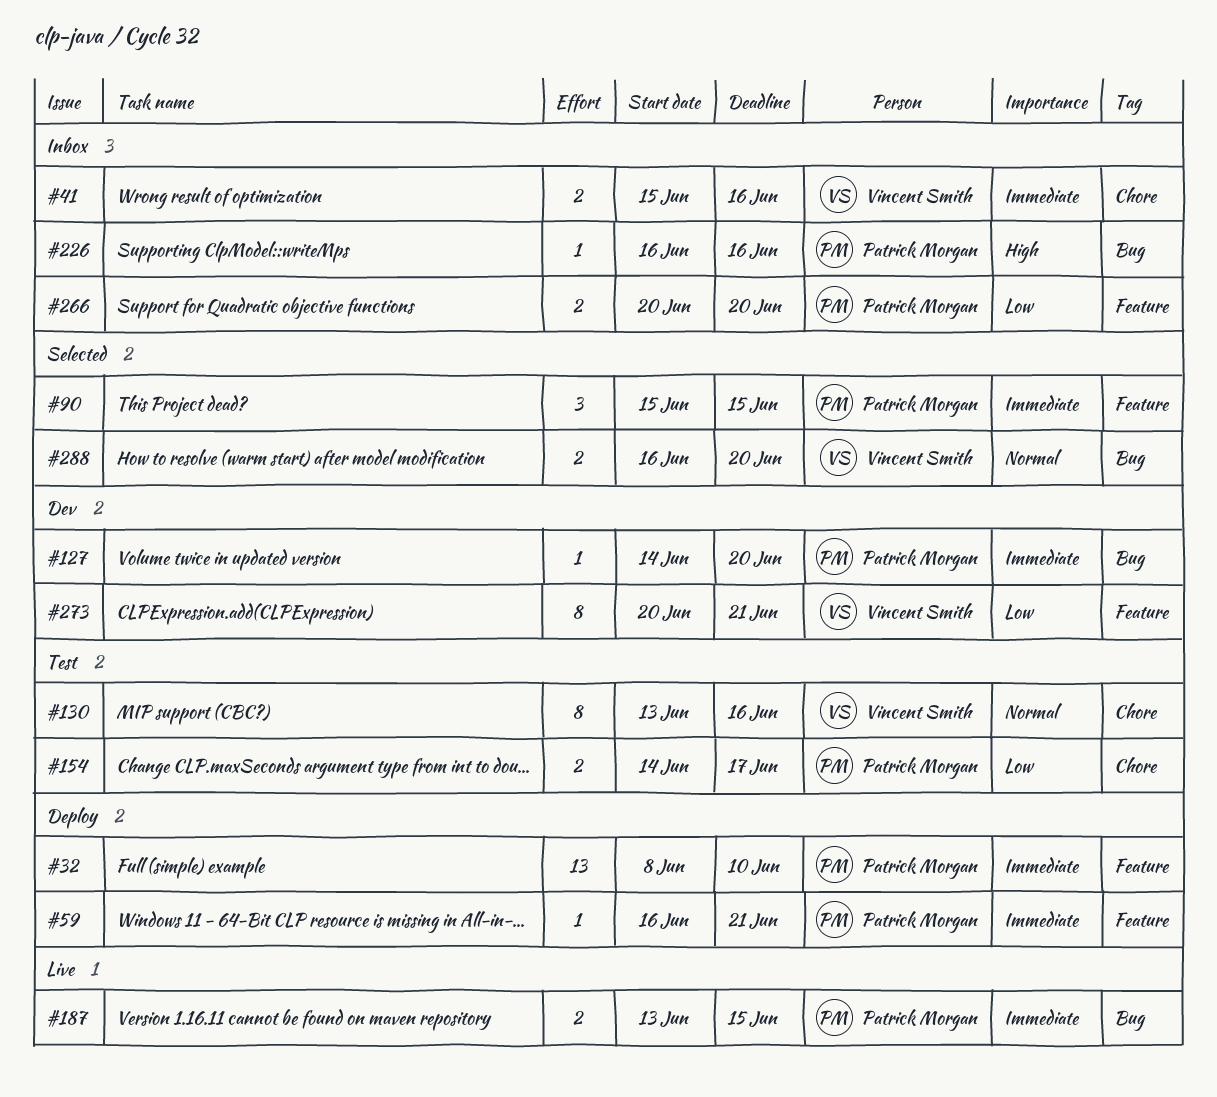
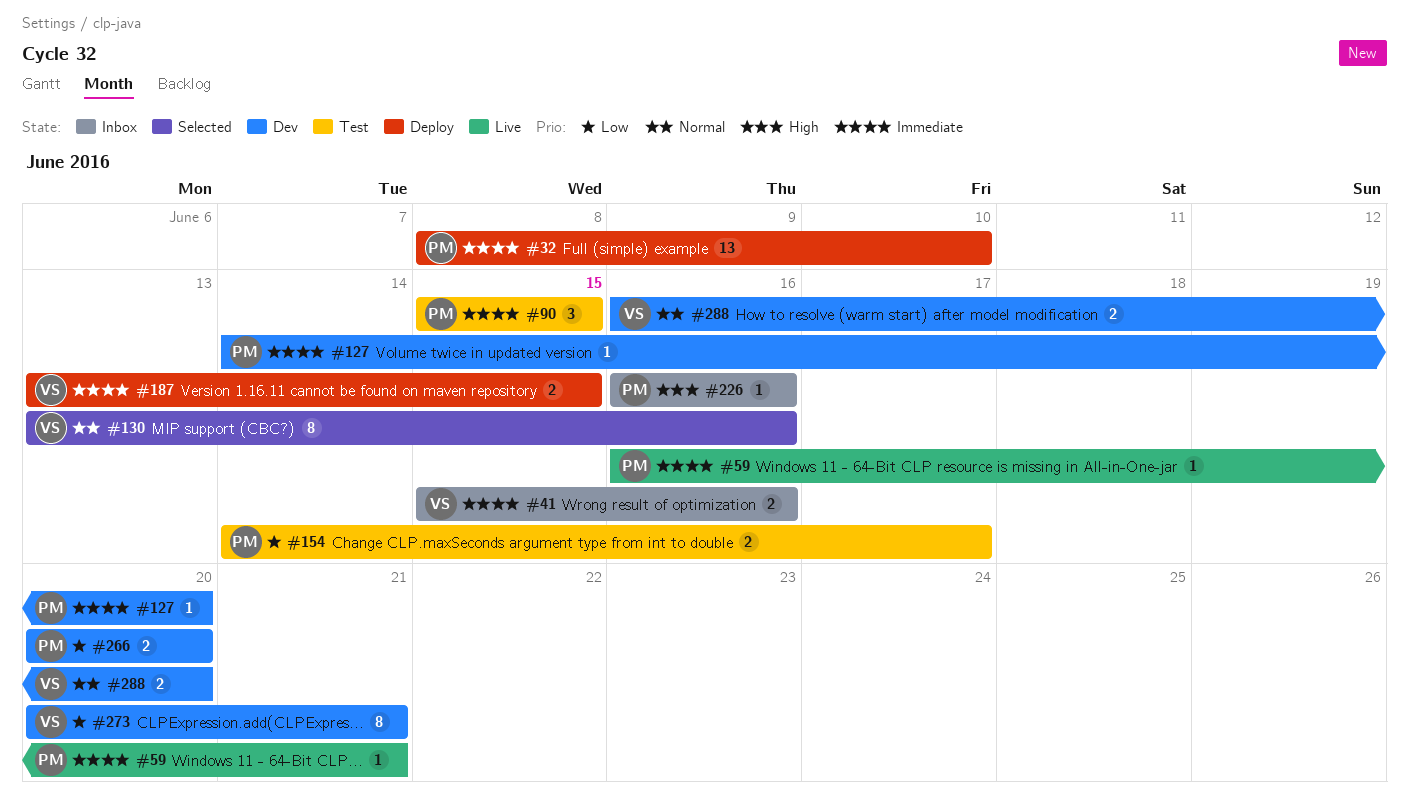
#59, status: Deploy -> Live
#90, status: Selected -> Test
#130, status: Test -> Selected
#187, status: Live -> Deploy
#187, owner: Patrick Morgan -> Vincent Smith
#266, status: Inbox -> Dev
#288, status: Selected -> Dev

